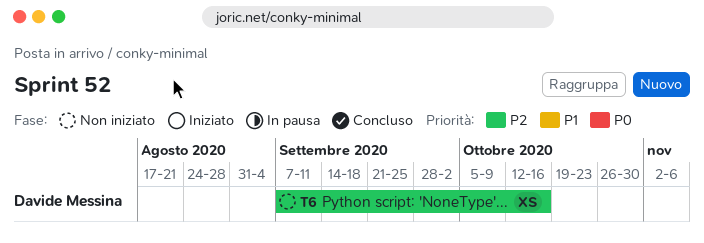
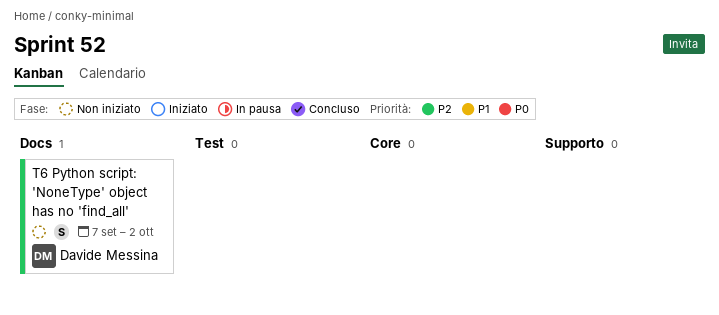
T6, estimate: XS -> S
T6, due: Oct 16 -> Oct 2

